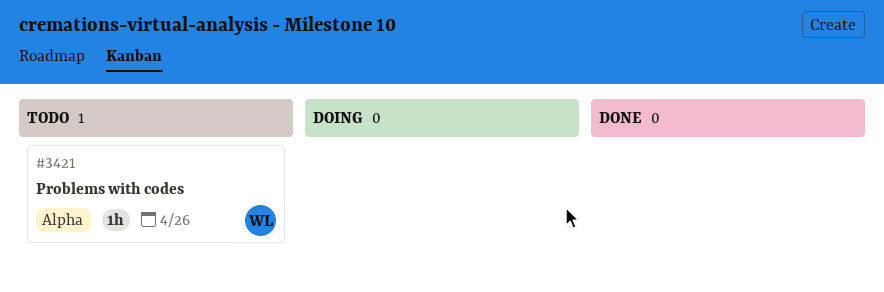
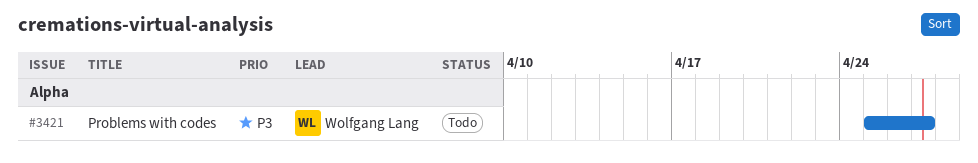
#3421, due: Apr 26 -> Apr 27

